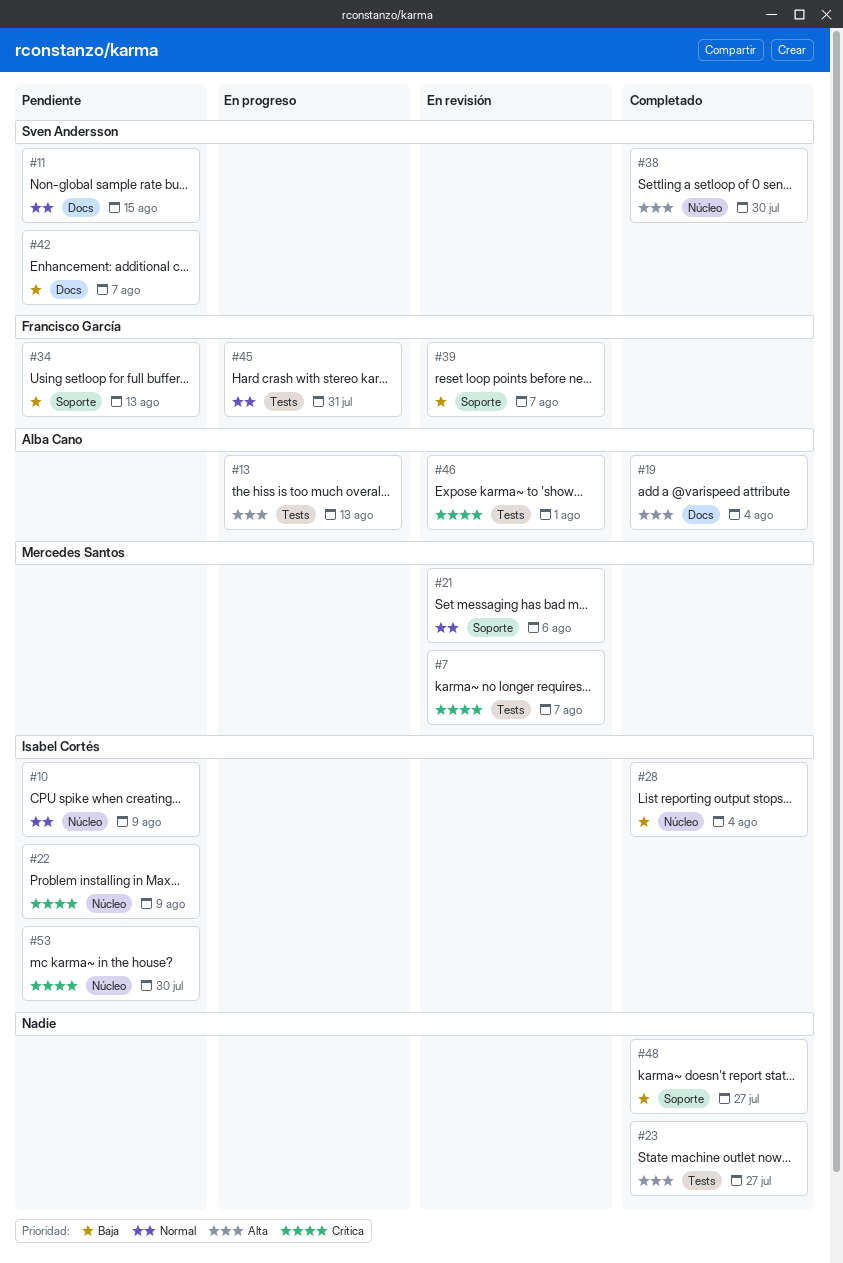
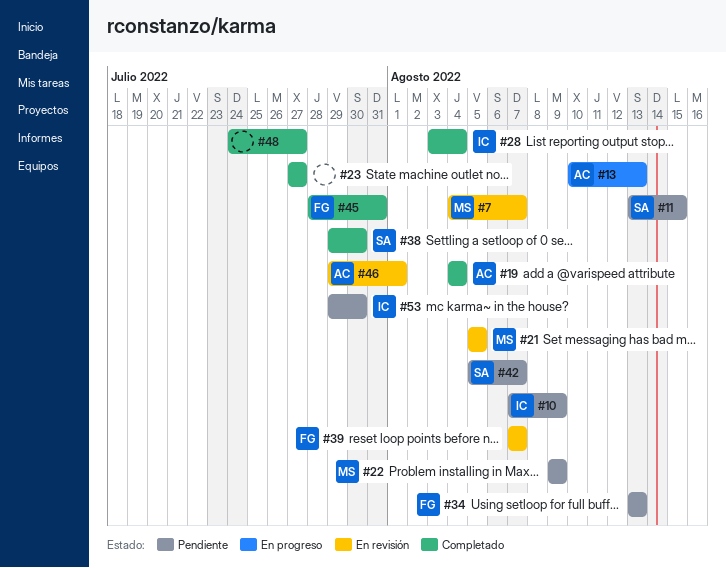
#21, due: Aug 6 -> Aug 5
#22, owner: Isabel Cortés -> Mercedes Santos
#45, status: En progreso -> Completado

